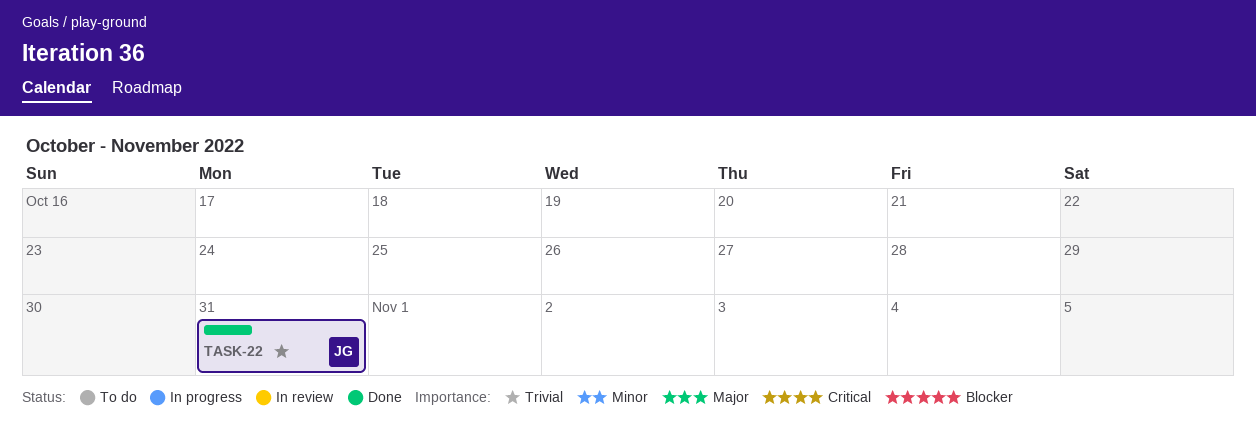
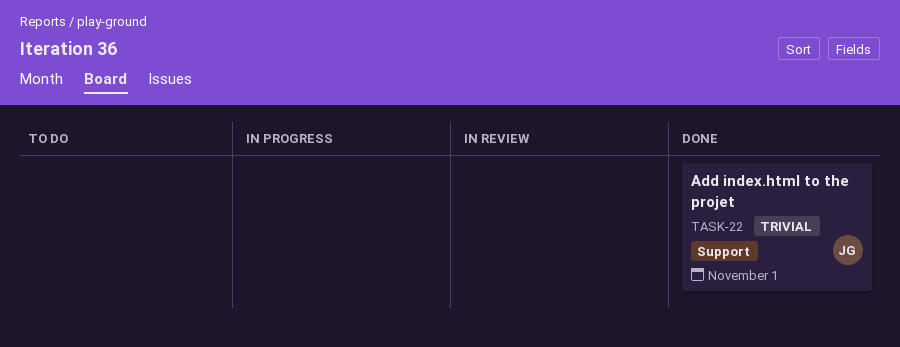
TASK-22, due: Oct 31 -> Nov 1

